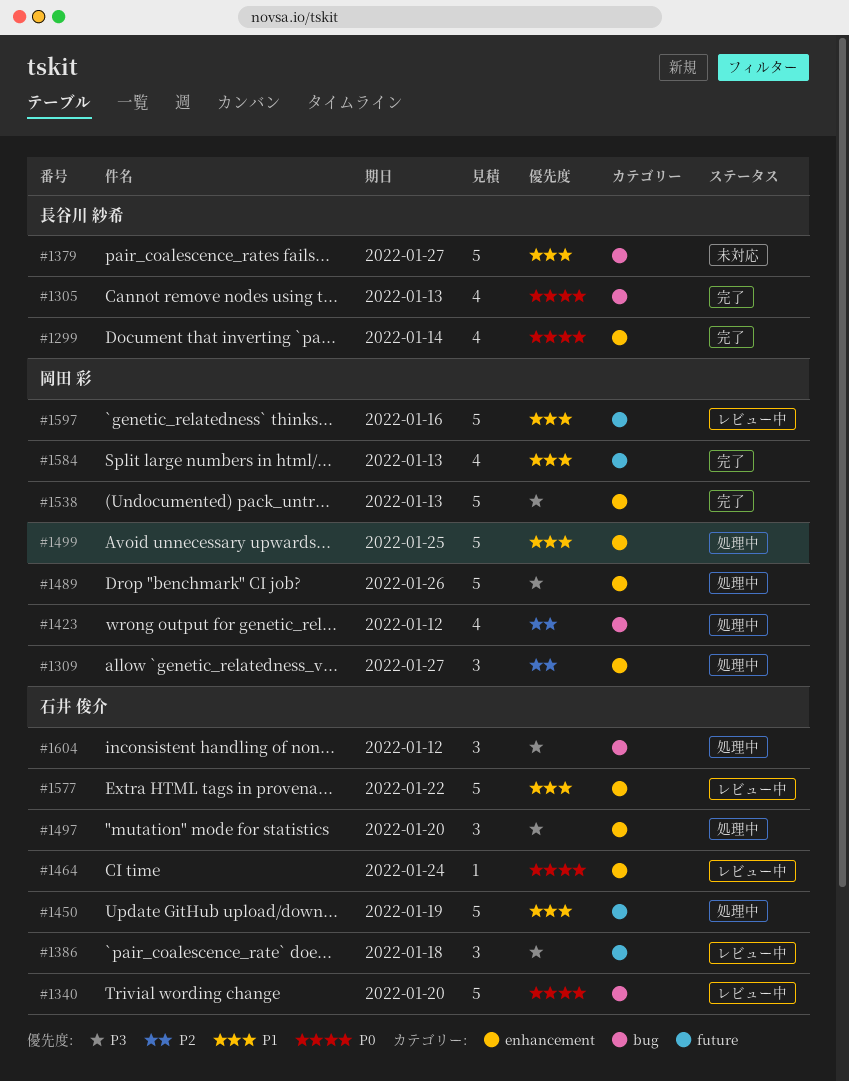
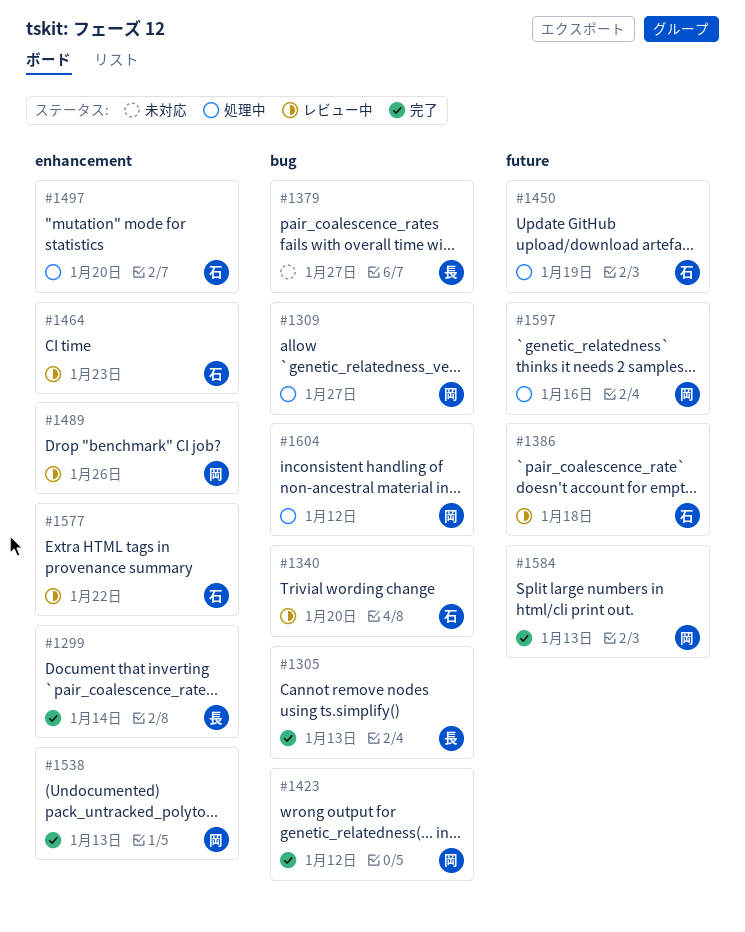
#1309, label: enhancement -> bug
#1423, status: 処理中 -> 完了
#1464, due: Jan 24 -> Jan 23
#1489, status: 処理中 -> レビュー中
#1499: present -> none
#1597, status: レビュー中 -> 処理中
#1604, owner: 石井 俊介 -> 岡田 彩

